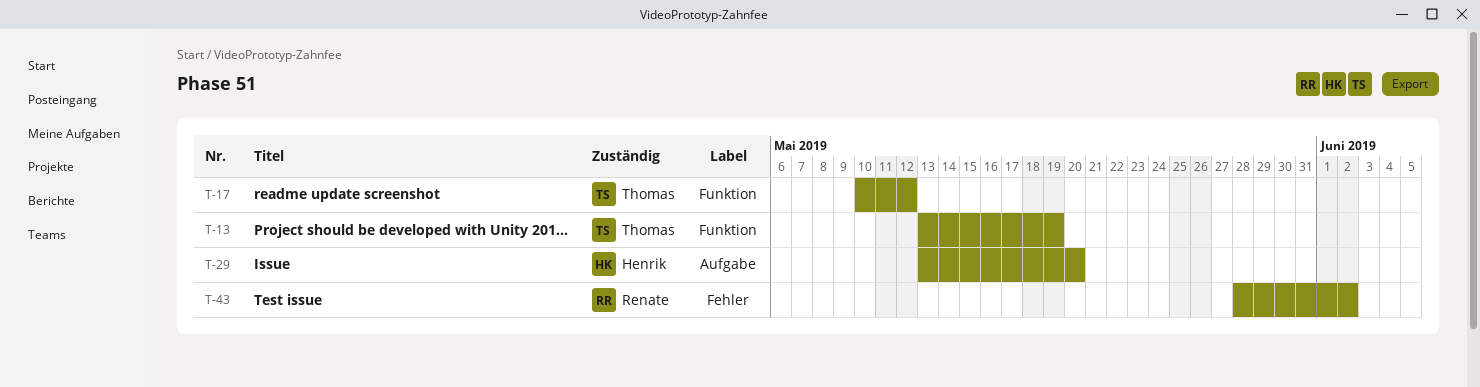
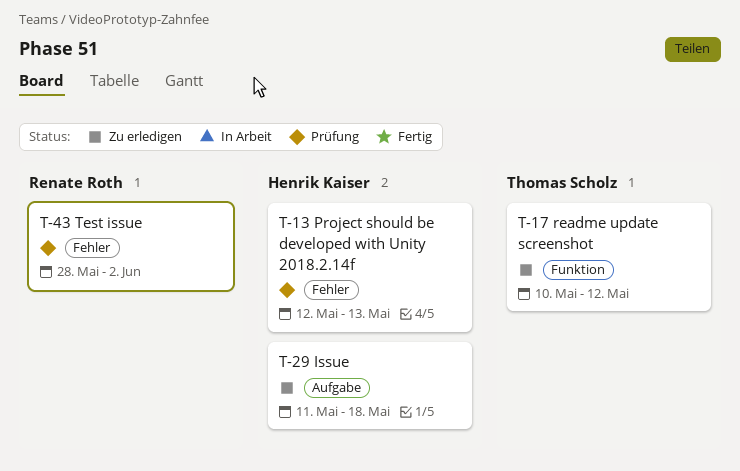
T-13, owner: Thomas Scholz -> Henrik Kaiser
T-13, label: Funktion -> Fehler
T-13, start: May 13 -> May 12
T-13, due: May 19 -> May 13
T-29, start: May 13 -> May 11
T-29, due: May 20 -> May 18

